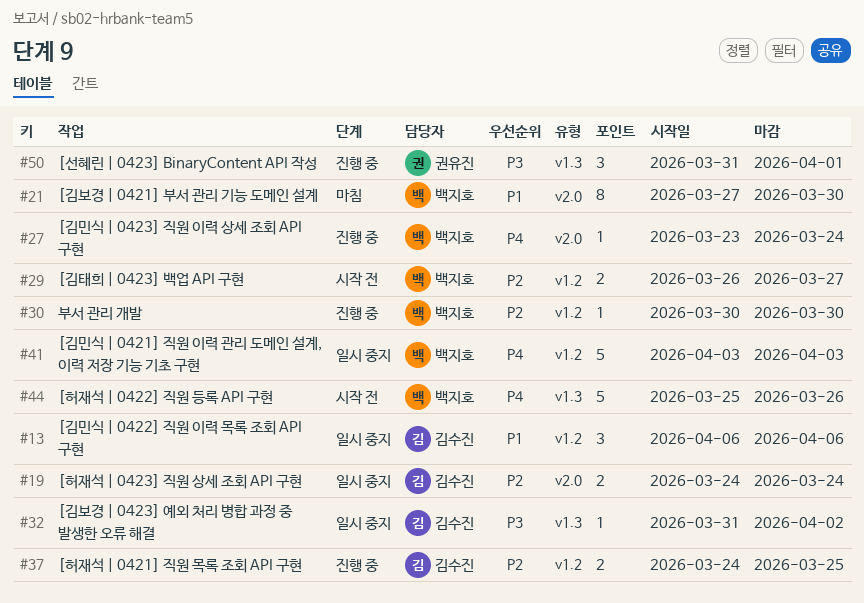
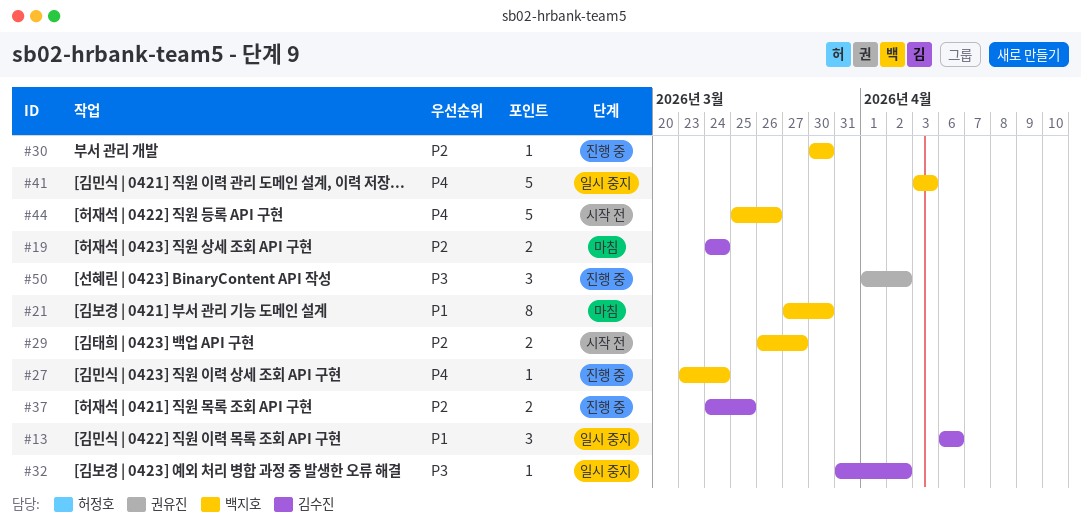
#19, status: 일시 중지 -> 마침
#50, start: Mar 31 -> Apr 1
#50, due: Apr 1 -> Apr 2

